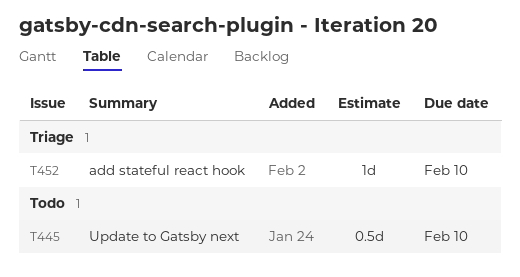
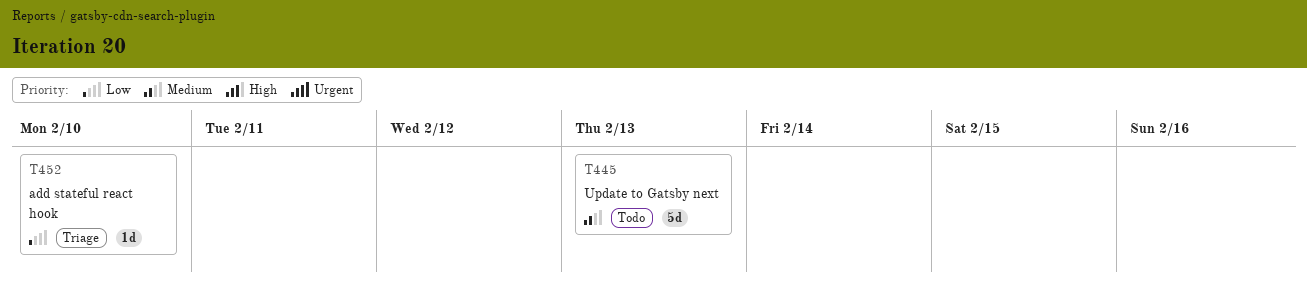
T445, estimate: 0.5d -> 5d
T445, due: Feb 10 -> Feb 13

